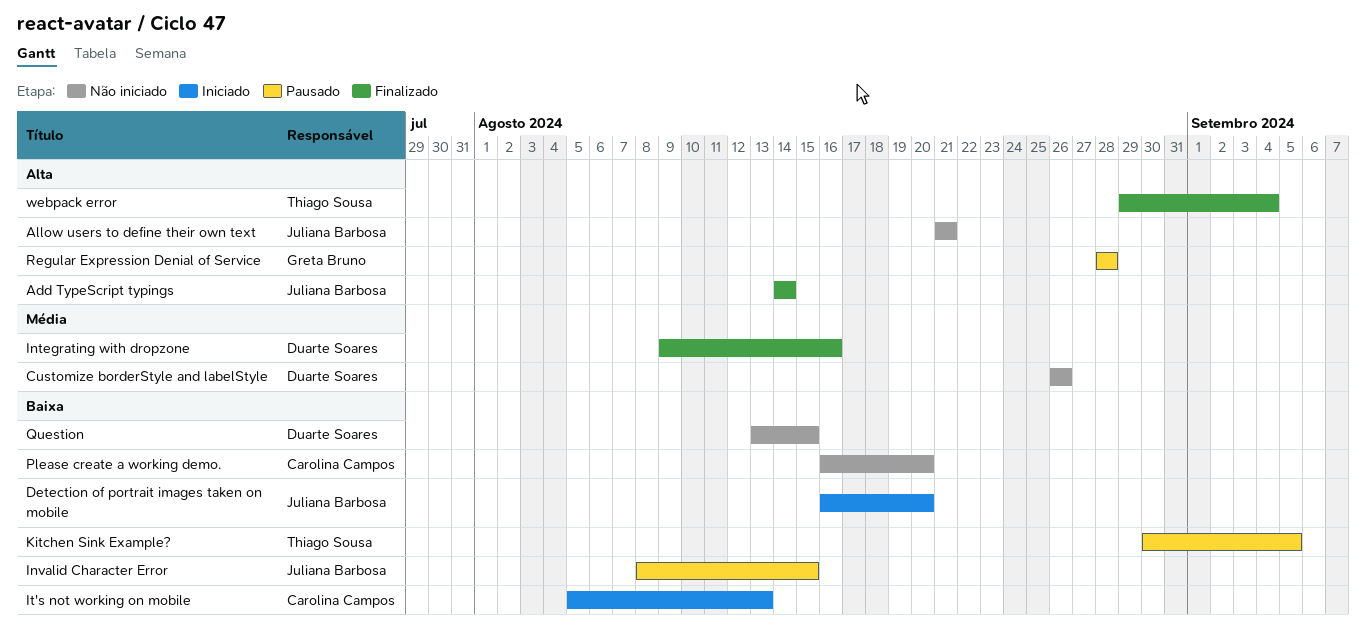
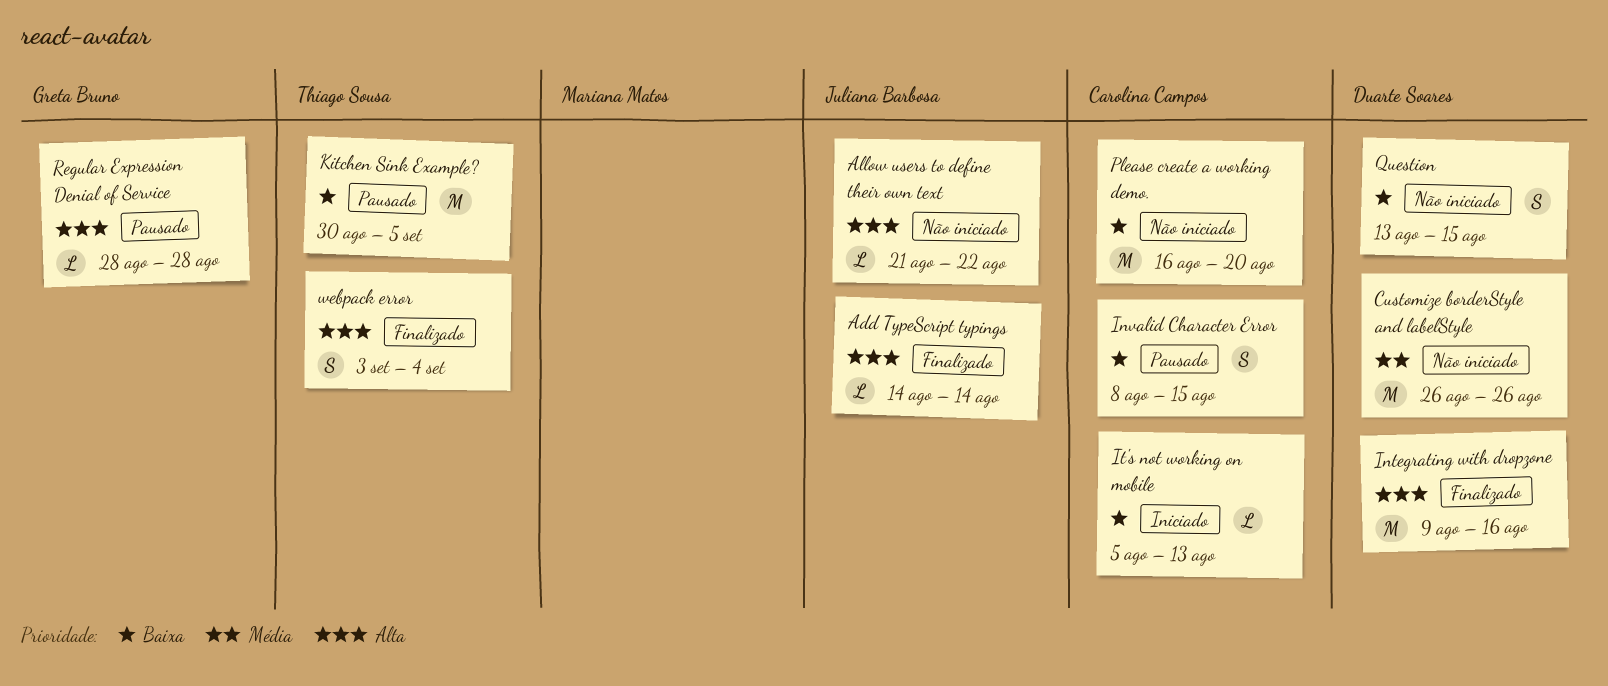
Allow users to define their own text, due: Aug 21 -> Aug 22
Detection of portrait images taken on mobile: present -> none
Integrating with dropzone, priority: Média -> Alta
Invalid Character Error, owner: Juliana Barbosa -> Carolina Campos
webpack error, start: Aug 29 -> Sep 3

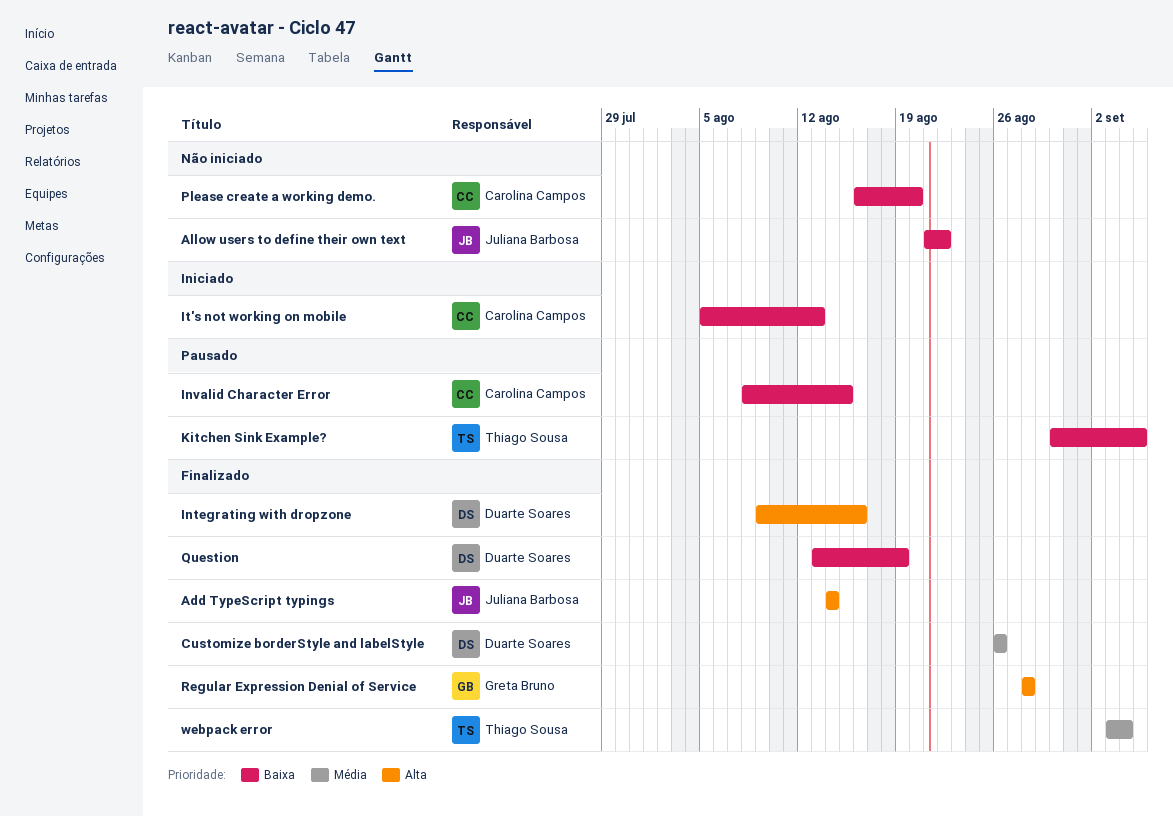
Allow users to define their own text, priority: Alta -> Baixa
Customize borderStyle and labelStyle, status: Não iniciado -> Finalizado
Question, status: Não iniciado -> Finalizado
Question, due: Aug 15 -> Aug 19
Regular Expression Denial of Service, status: Pausado -> Finalizado
webpack error, priority: Alta -> Média

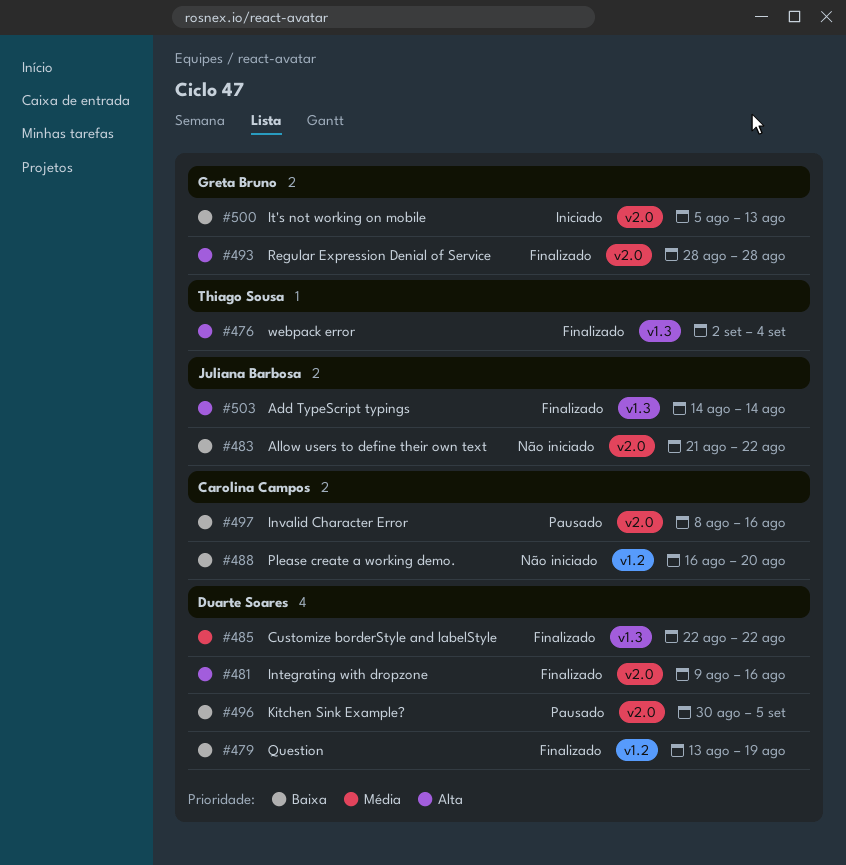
Customize borderStyle and labelStyle, start: Aug 26 -> Aug 22
Customize borderStyle and labelStyle, due: Aug 26 -> Aug 22
Invalid Character Error, due: Aug 15 -> Aug 16
It's not working on mobile, owner: Carolina Campos -> Greta Bruno
Kitchen Sink Example?, owner: Thiago Sousa -> Duarte Soares
webpack error, priority: Média -> Alta
webpack error, start: Sep 3 -> Sep 2

